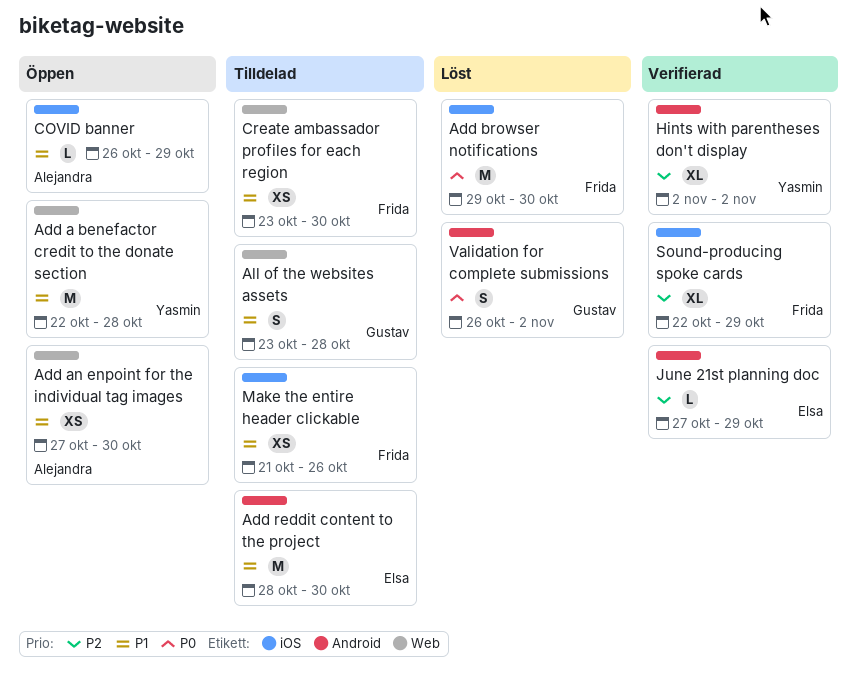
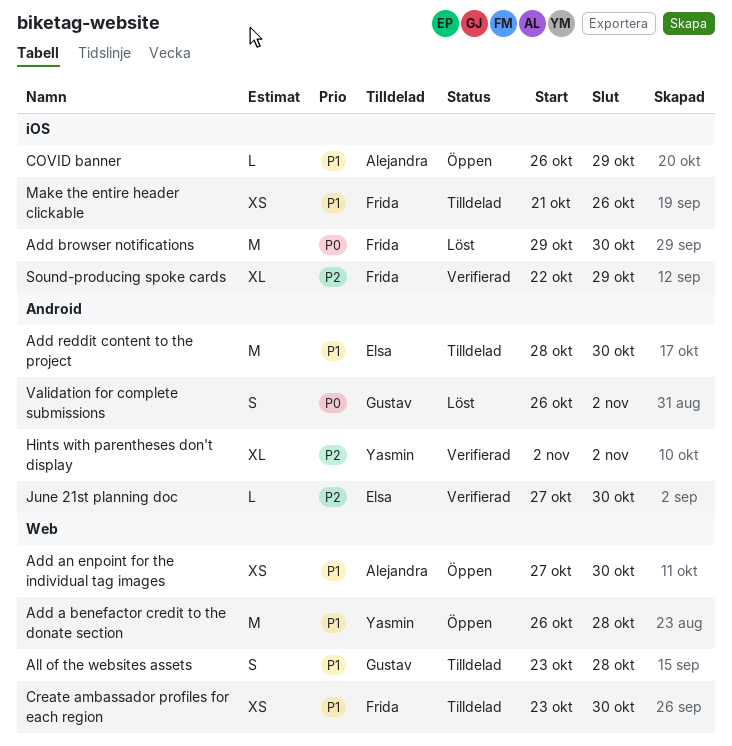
Add a benefactor credit to the donate section, start: Oct 22 -> Oct 26
June 21st planning doc, due: Oct 29 -> Oct 30

